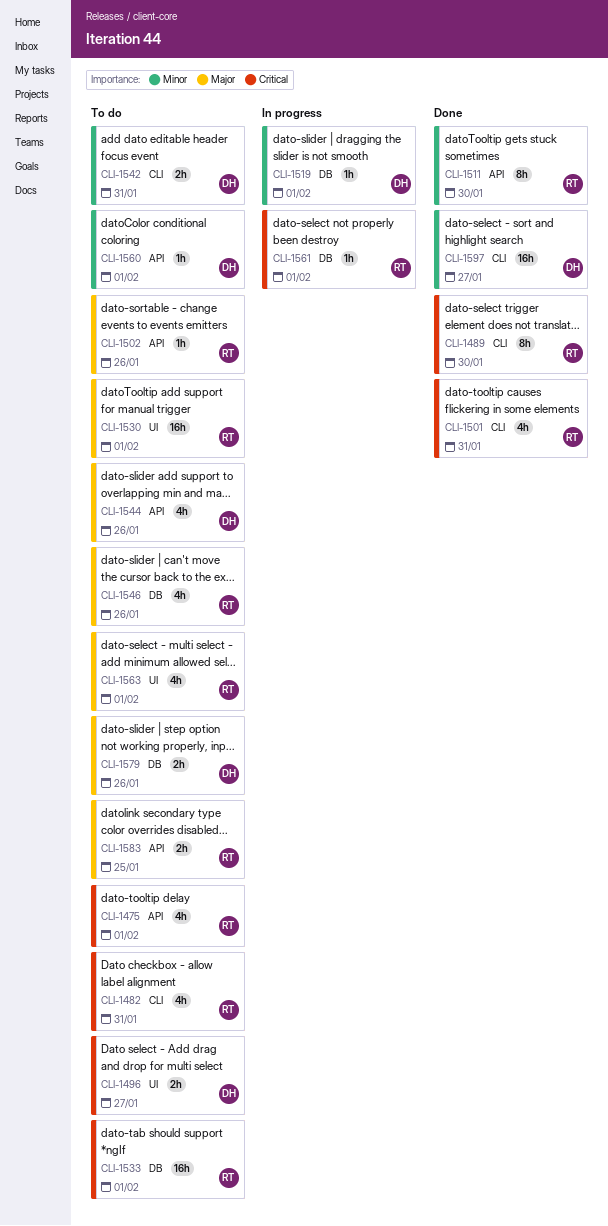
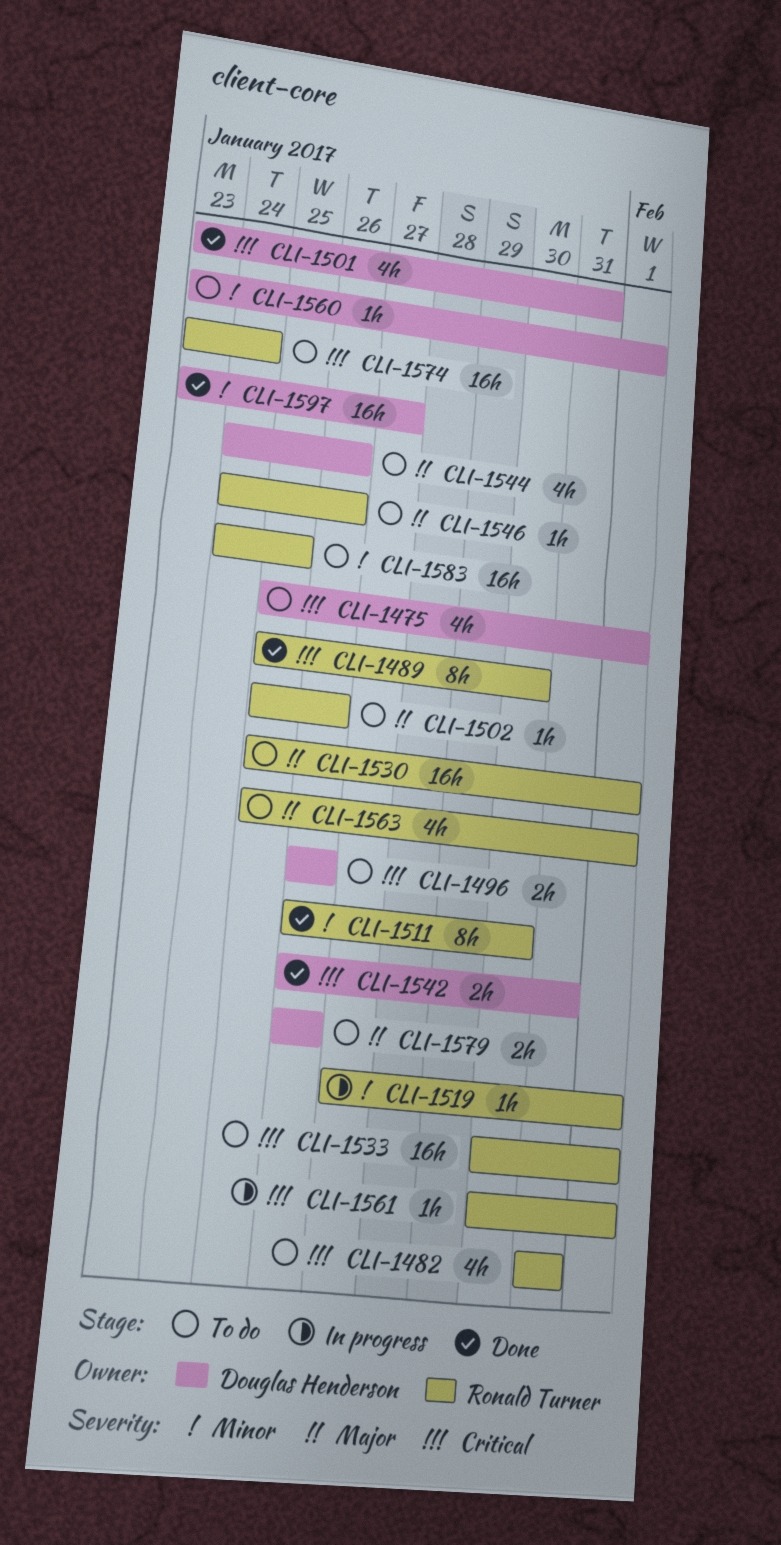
CLI-1475, owner: Ronald Turner -> Douglas Henderson
CLI-1496, due: Jan 27 -> Jan 26
CLI-1501, owner: Ronald Turner -> Douglas Henderson
CLI-1519, owner: Douglas Henderson -> Ronald Turner
CLI-1542, status: To do -> Done
CLI-1542, priority: Minor -> Critical
CLI-1546, estimate: 4h -> 1h
CLI-1574: none -> present
CLI-1583, priority: Major -> Minor
CLI-1583, estimate: 2h -> 16h

